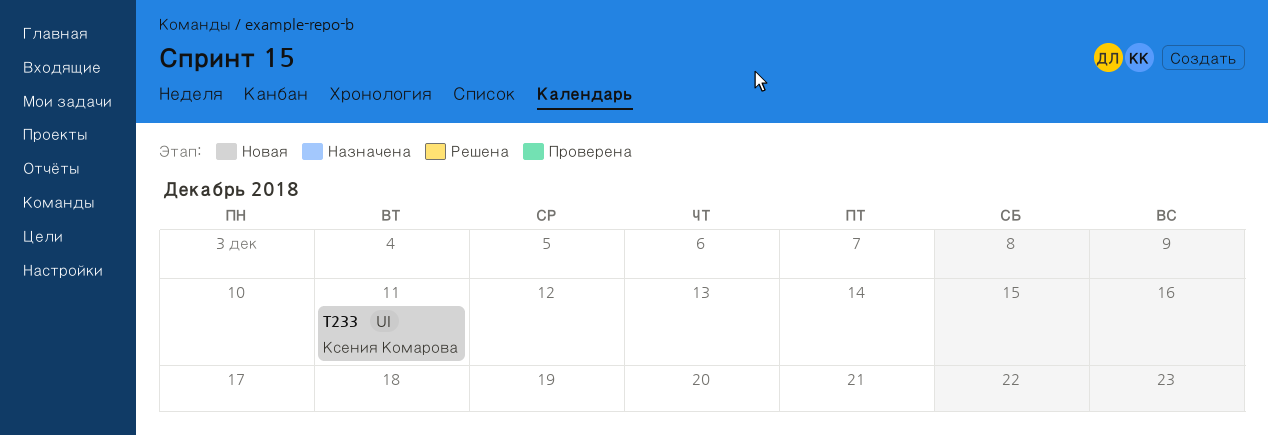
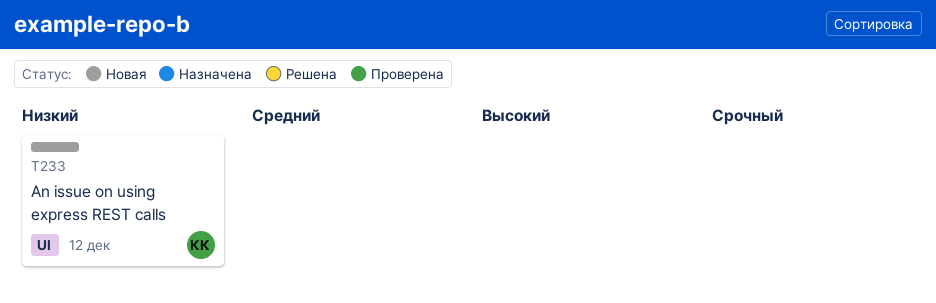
T233, due: Dec 11 -> Dec 12

